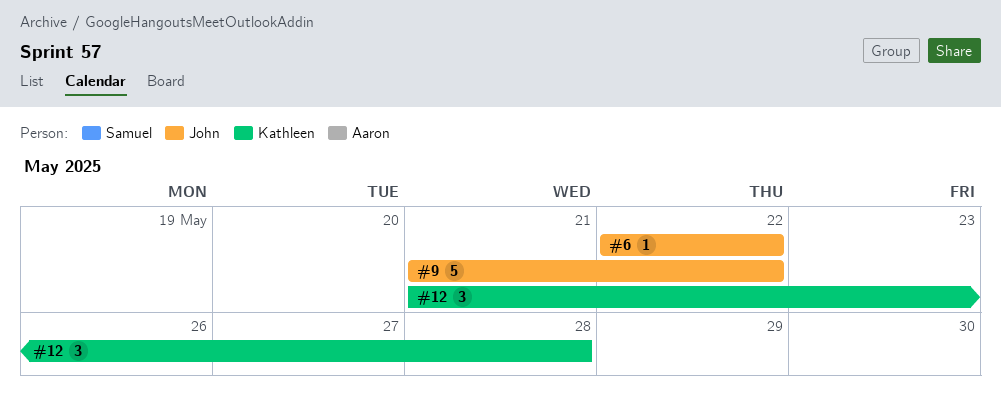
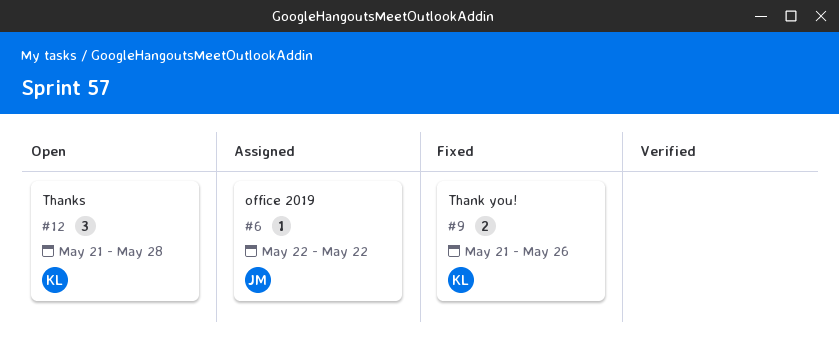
#9, owner: John -> Kathleen
#9, estimate: 5 -> 2
#9, due: May 22 -> May 26

